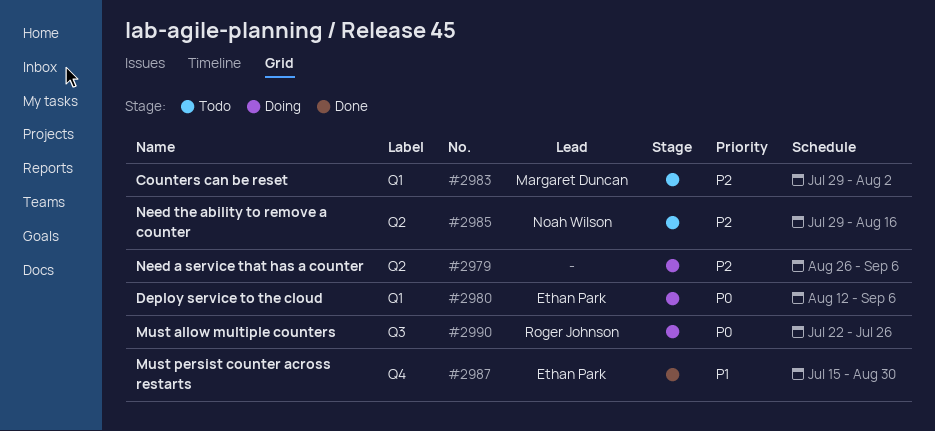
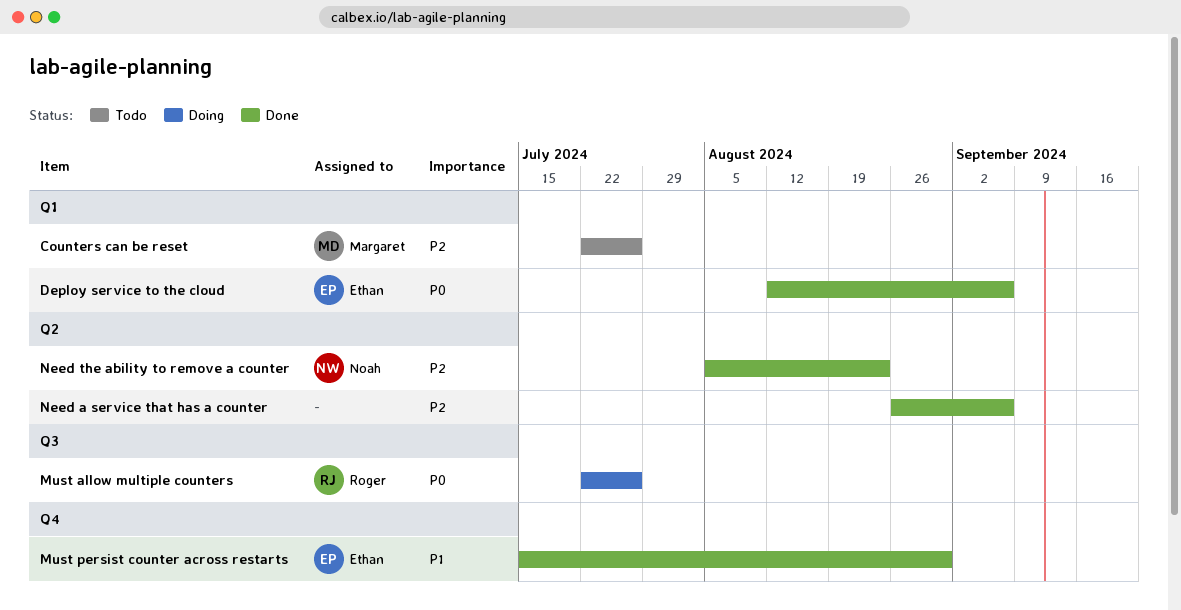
Counters can be reset, start: Jul 29 -> Jul 22
Counters can be reset, due: Aug 2 -> Jul 26
Deploy service to the cloud, status: Doing -> Done
Need a service that has a counter, status: Doing -> Done
Need the ability to remove a counter, status: Todo -> Done
Need the ability to remove a counter, start: Jul 29 -> Aug 5
Need the ability to remove a counter, due: Aug 16 -> Aug 23

